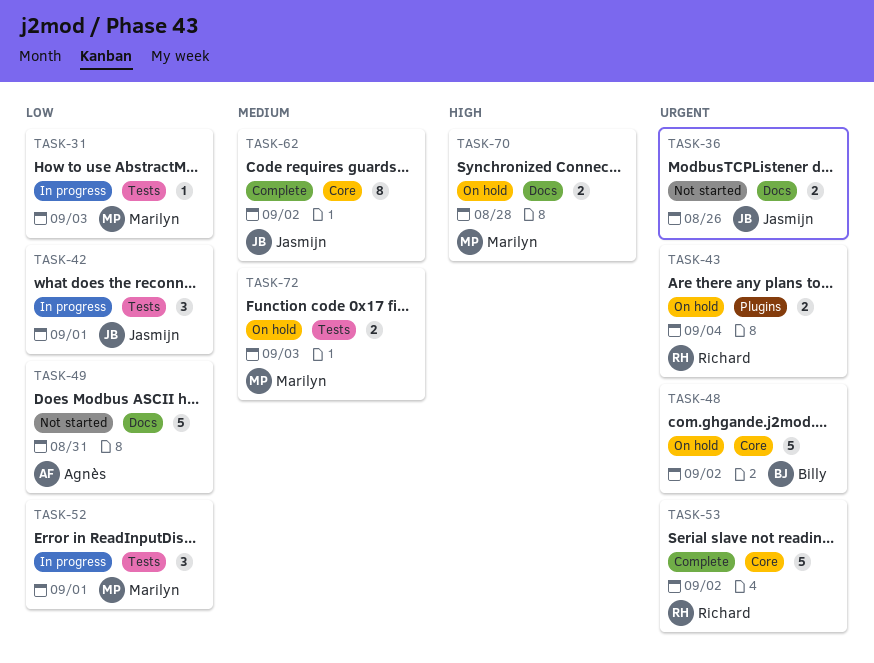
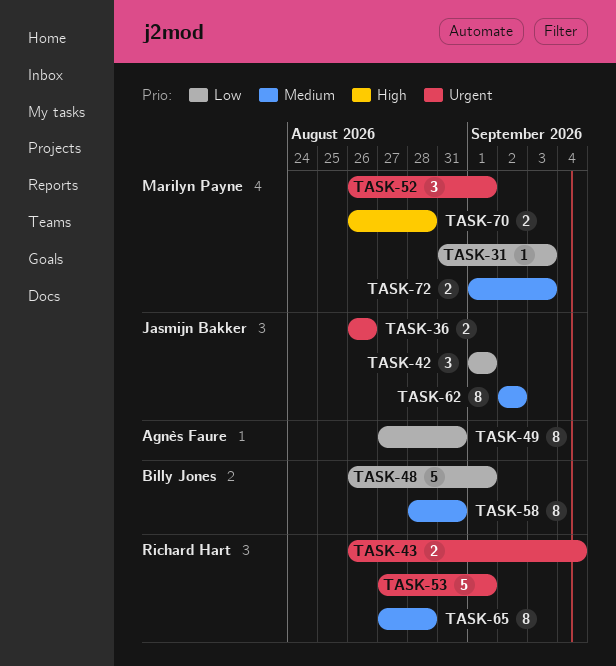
TASK-48, priority: Urgent -> Low
TASK-48, due: Sep 2 -> Sep 1
TASK-49, estimate: 5 -> 8
TASK-52, priority: Low -> Urgent
TASK-53, due: Sep 2 -> Sep 1
TASK-58: none -> present
TASK-65: none -> present

